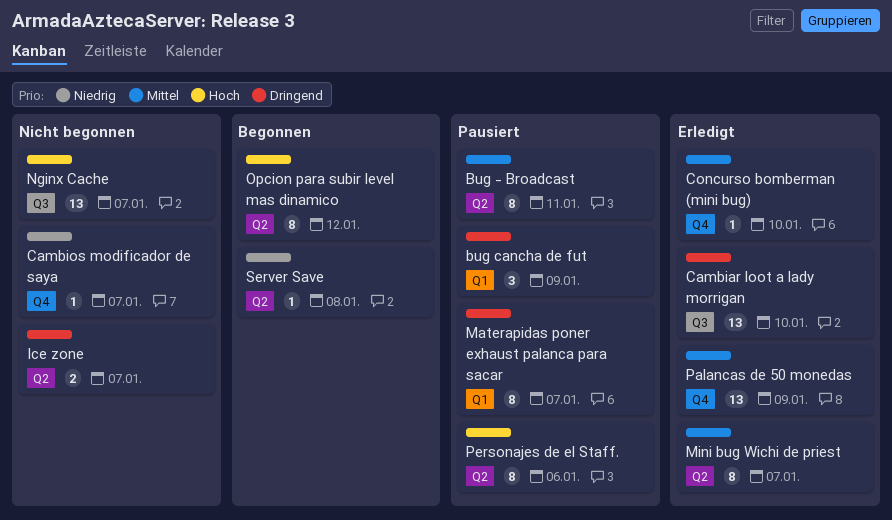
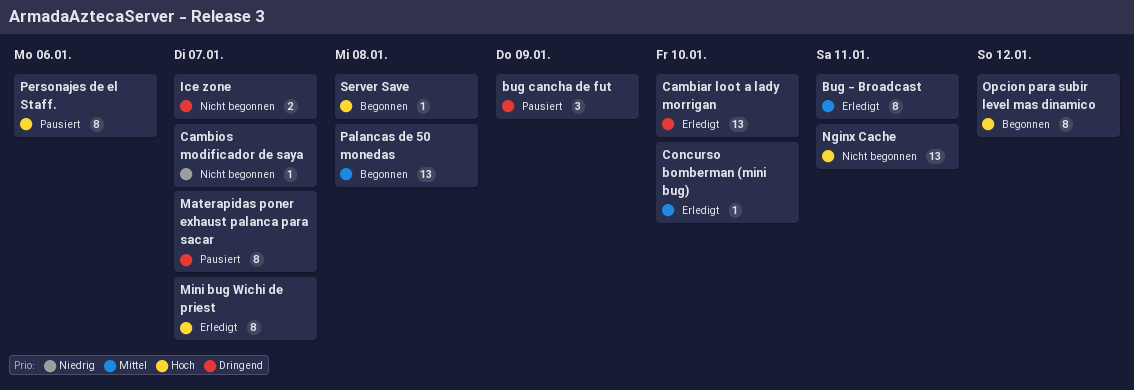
Bug - Broadcast, status: Pausiert -> Erledigt
Mini bug Wichi de priest, priority: Mittel -> Hoch
Nginx Cache, due: Jan 7 -> Jan 11
Palancas de 50 monedas, status: Erledigt -> Begonnen
Palancas de 50 monedas, due: Jan 9 -> Jan 8
Server Save, priority: Niedrig -> Hoch

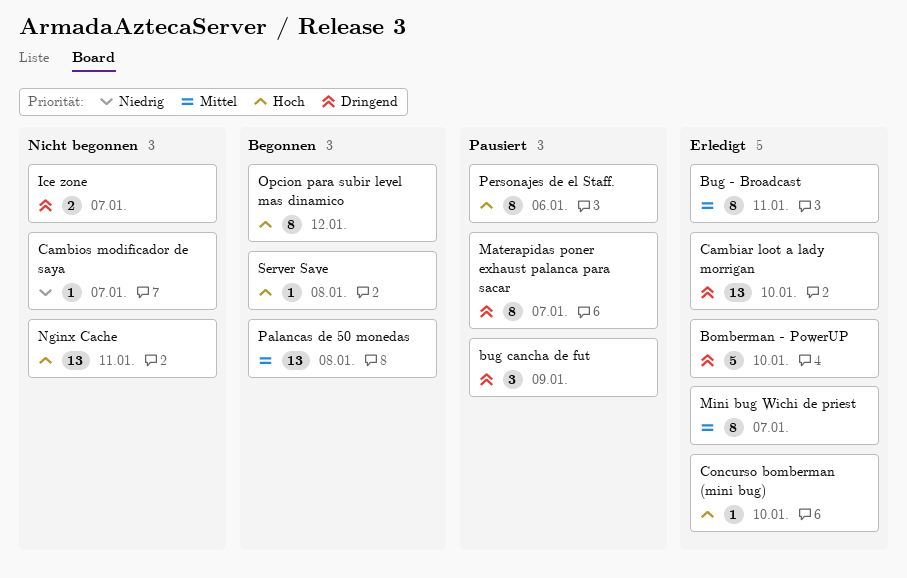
Bomberman - PowerUP: none -> present
Concurso bomberman (mini bug), priority: Mittel -> Hoch
Mini bug Wichi de priest, priority: Hoch -> Mittel

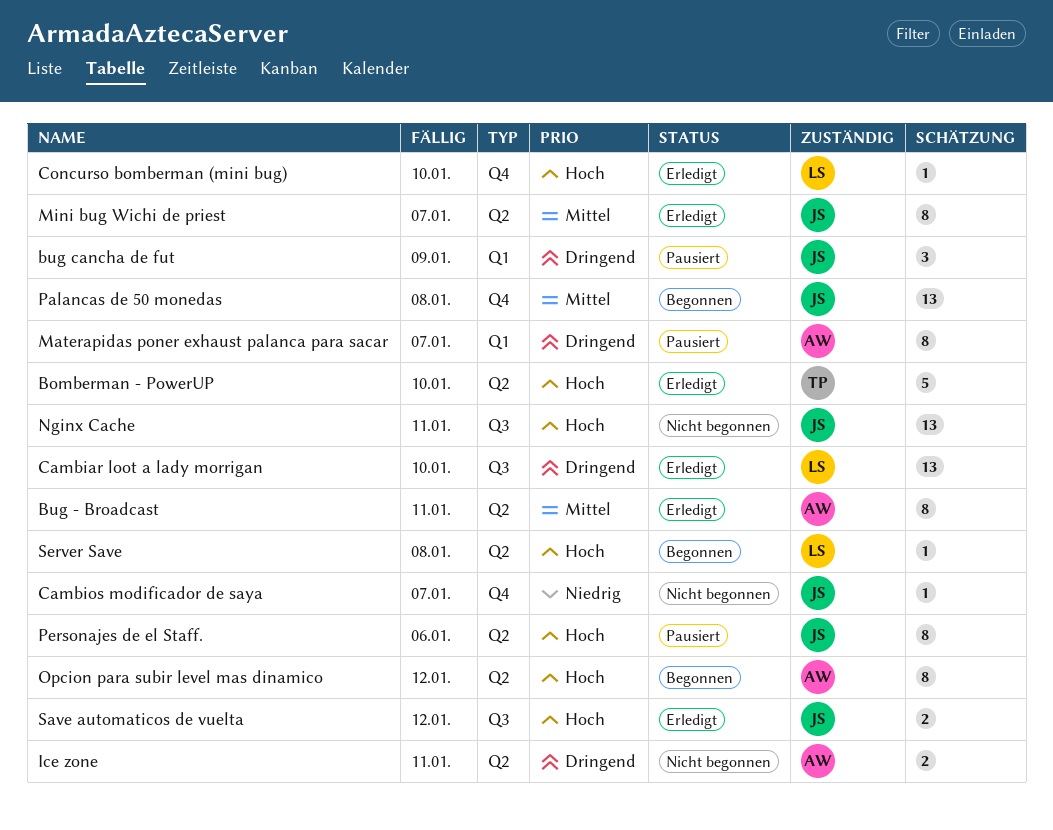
Bomberman - PowerUP, priority: Dringend -> Hoch
Ice zone, due: Jan 7 -> Jan 11
Save automaticos de vuelta: none -> present

